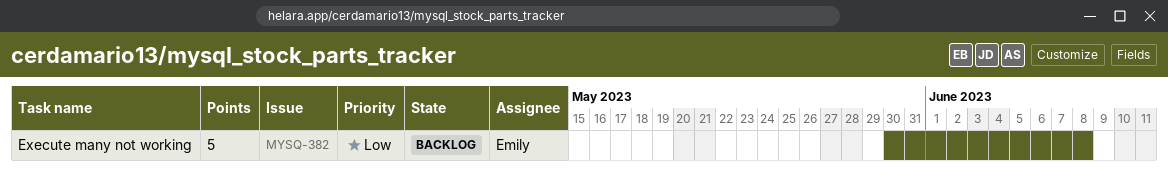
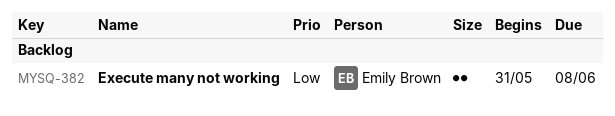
MYSQ-382, estimate: 5 -> 2
MYSQ-382, start: May 30 -> May 31

